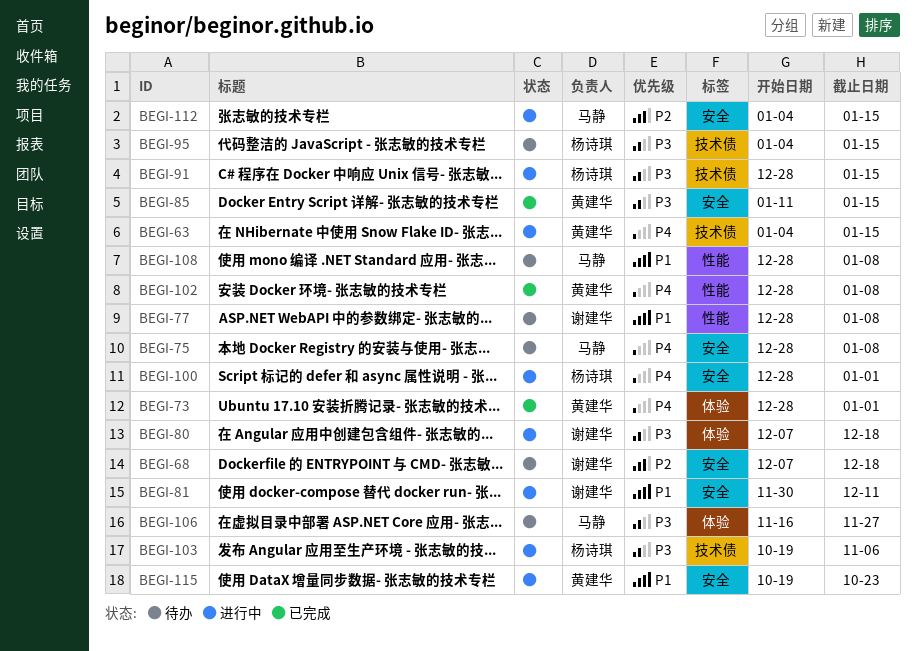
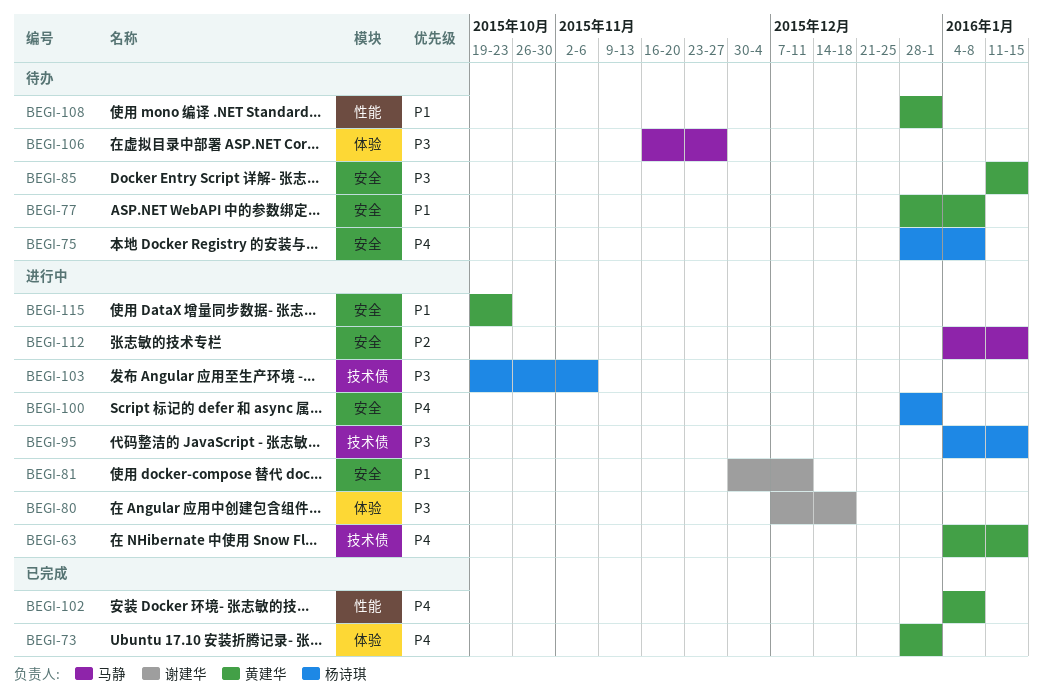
BEGI-68: present -> none
BEGI-75, owner: 马静 -> 杨诗琪
BEGI-77, owner: 谢建华 -> 黄建华
BEGI-77, label: 性能 -> 安全
BEGI-85, status: 已完成 -> 待办
BEGI-91: present -> none
BEGI-95, status: 待办 -> 进行中
BEGI-102, start: Dec 28 -> Jan 4
BEGI-108, owner: 马静 -> 黄建华
BEGI-108, due: Jan 8 -> Jan 1

